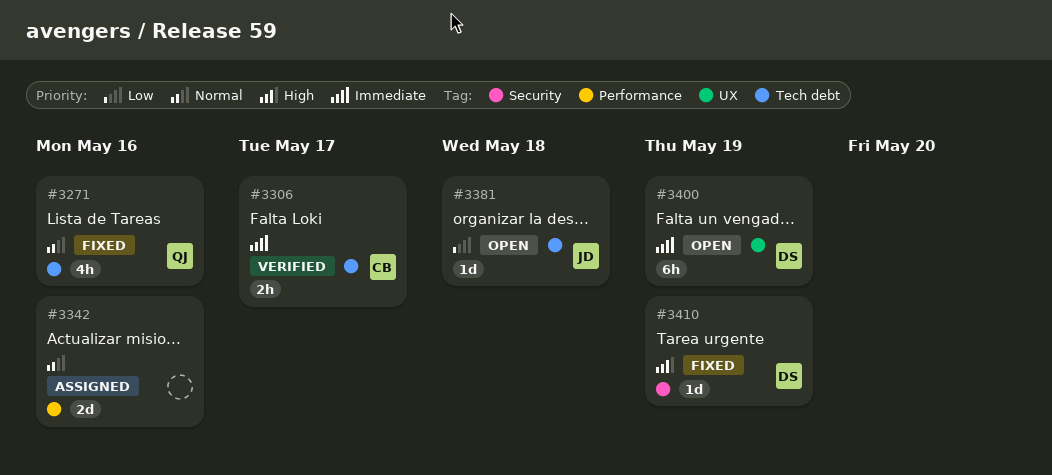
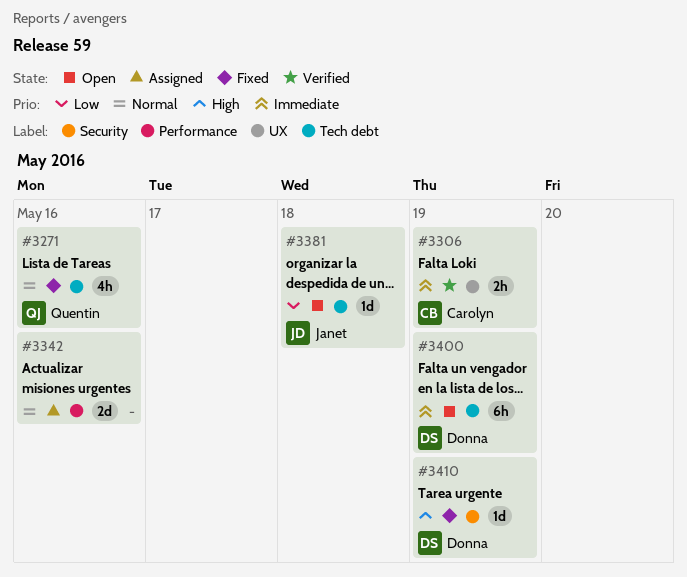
#3306, label: Tech debt -> UX
#3306, due: May 17 -> May 19
#3400, label: UX -> Tech debt

